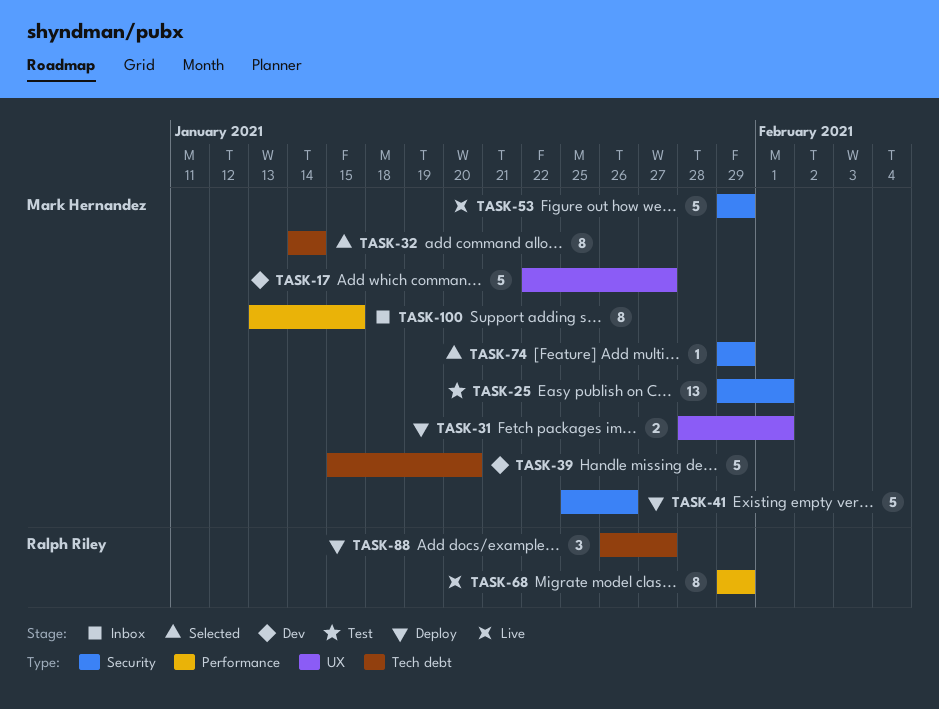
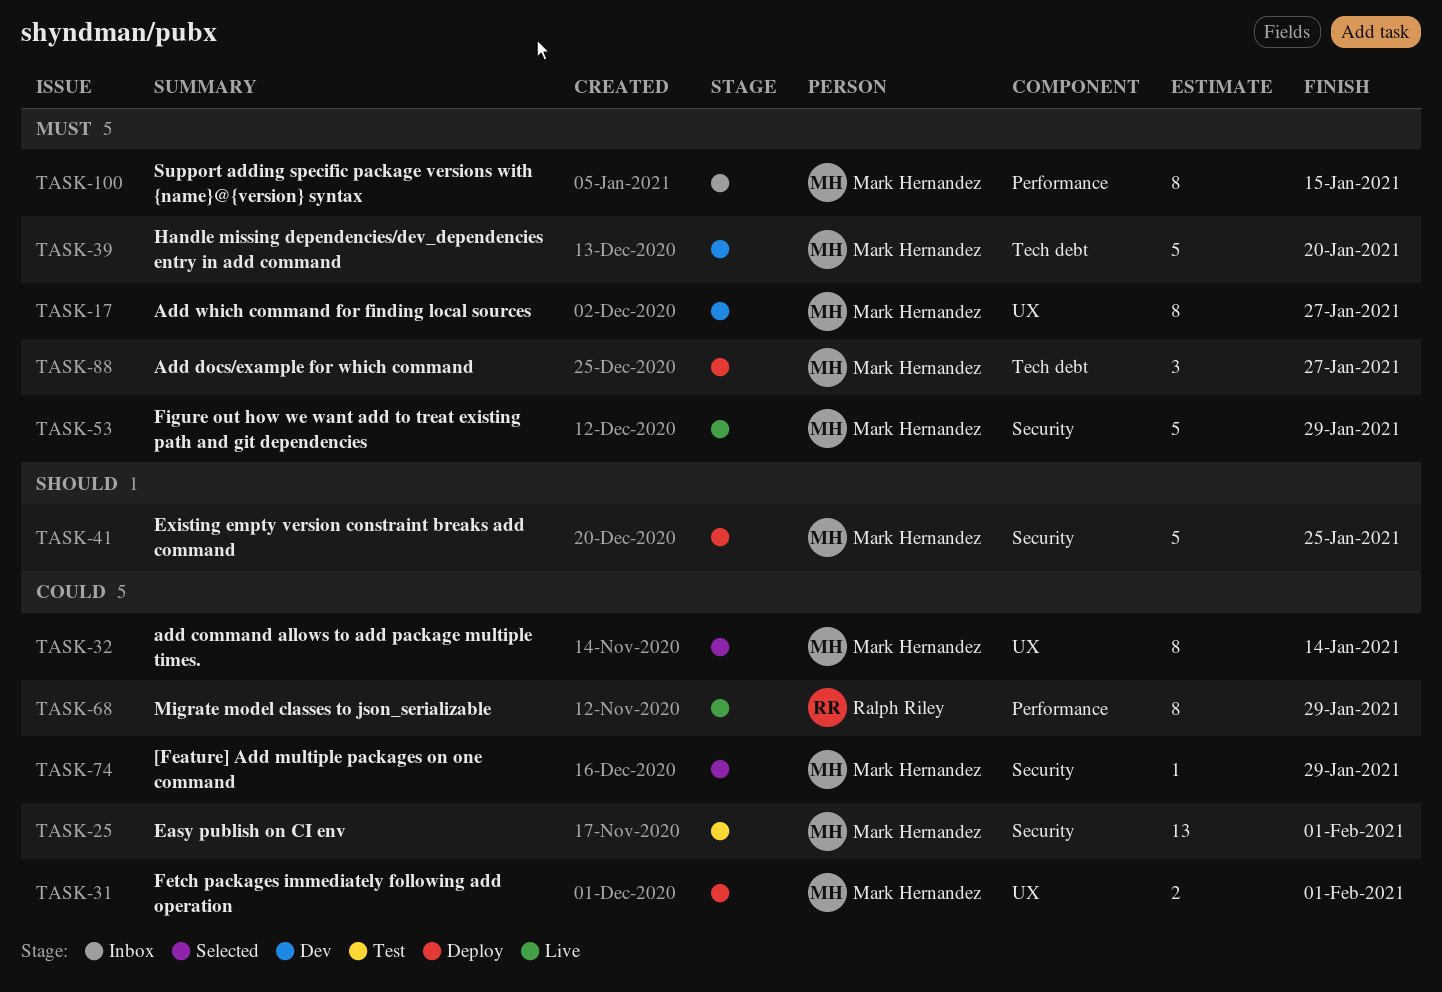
TASK-17, estimate: 5 -> 8
TASK-32, label: Tech debt -> UX
TASK-41, due: Jan 26 -> Jan 25
TASK-88, owner: Ralph Riley -> Mark Hernandez

